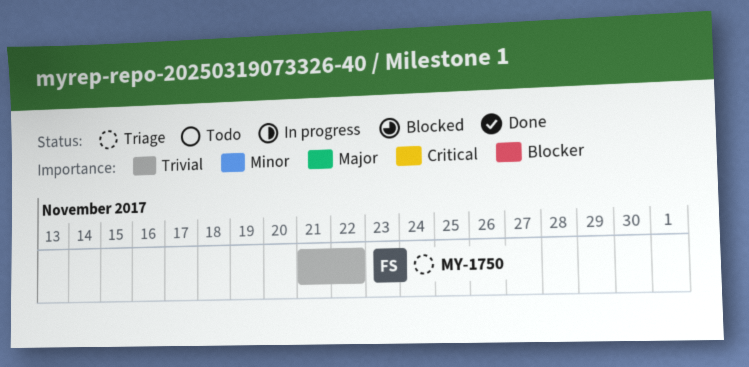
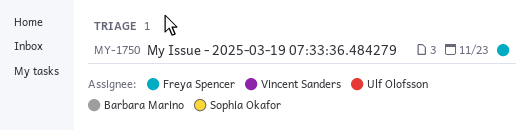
MY-1750, due: Nov 22 -> Nov 23

